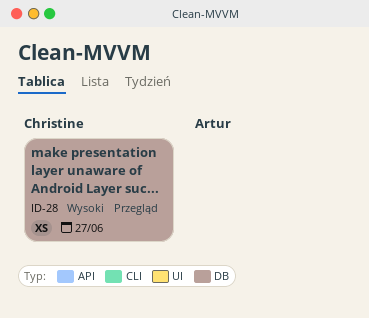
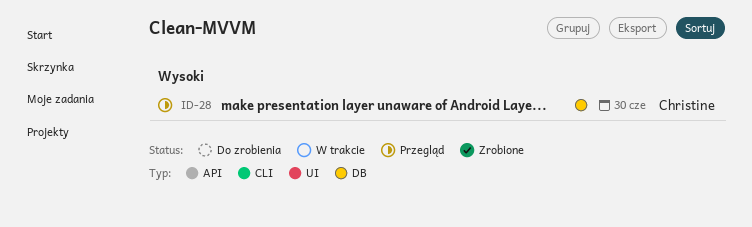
ID-28, due: Jun 27 -> Jun 30

